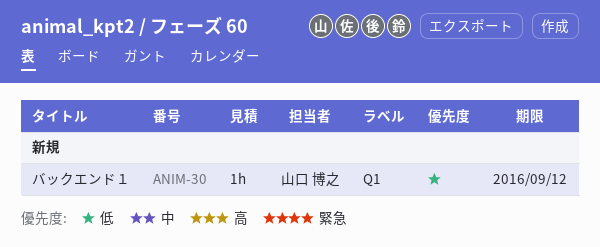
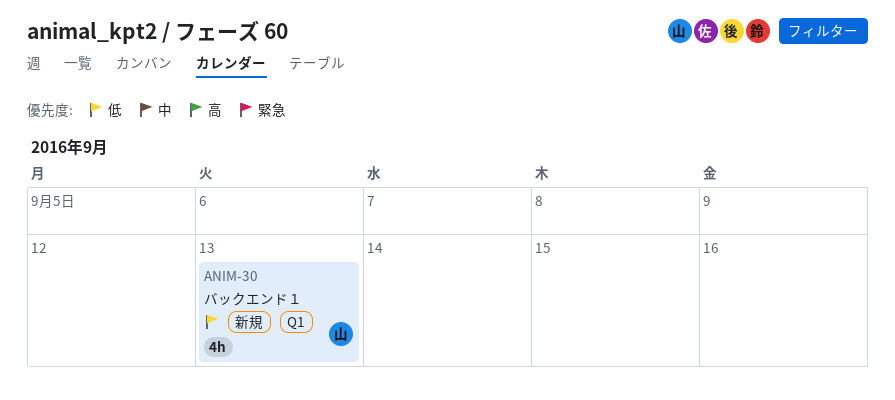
ANIM-30, estimate: 1h -> 4h
ANIM-30, due: Sep 12 -> Sep 13

